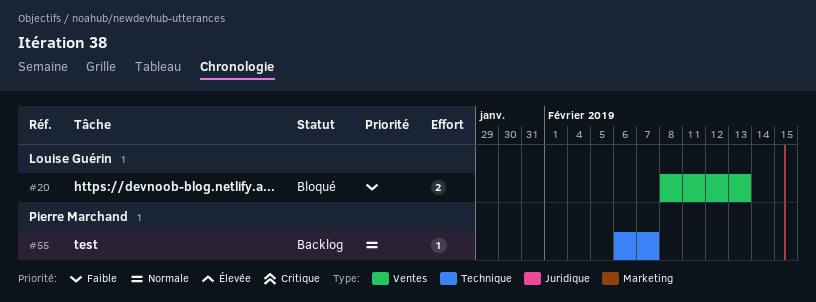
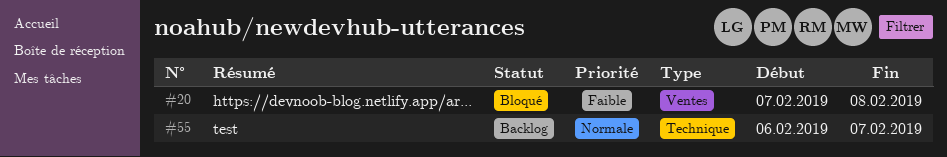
#20, start: Feb 8 -> Feb 7
#20, due: Feb 13 -> Feb 8

